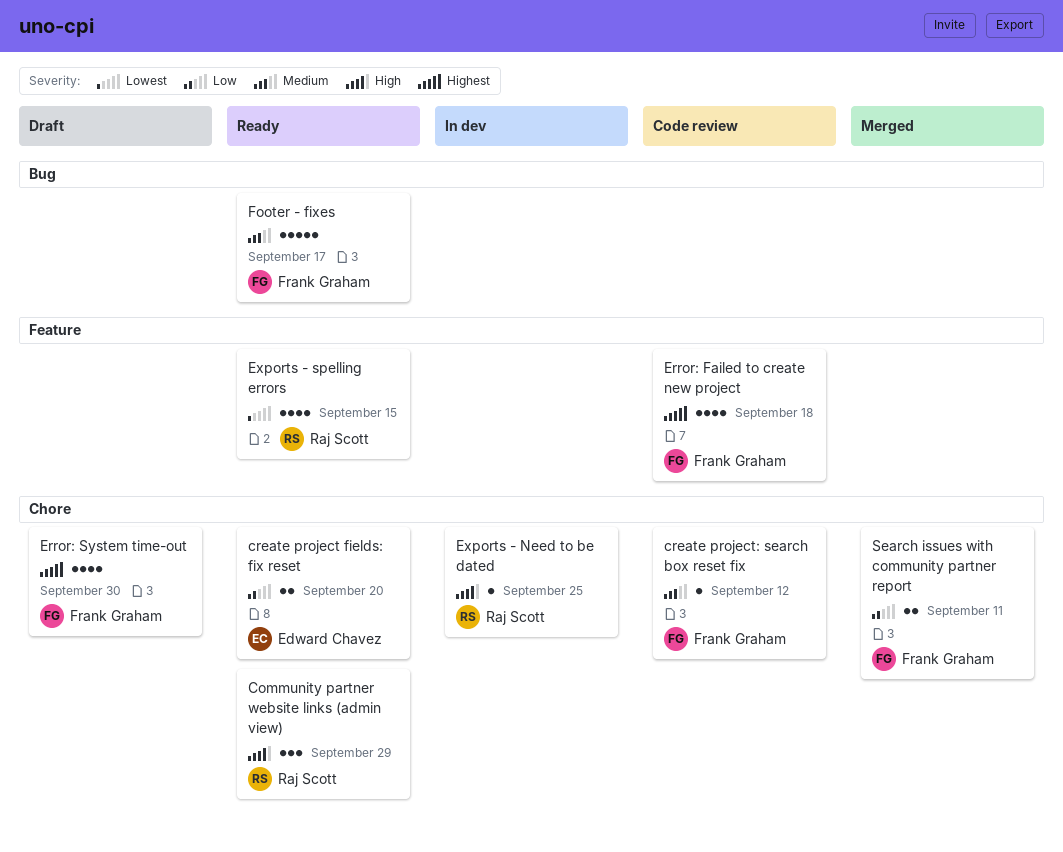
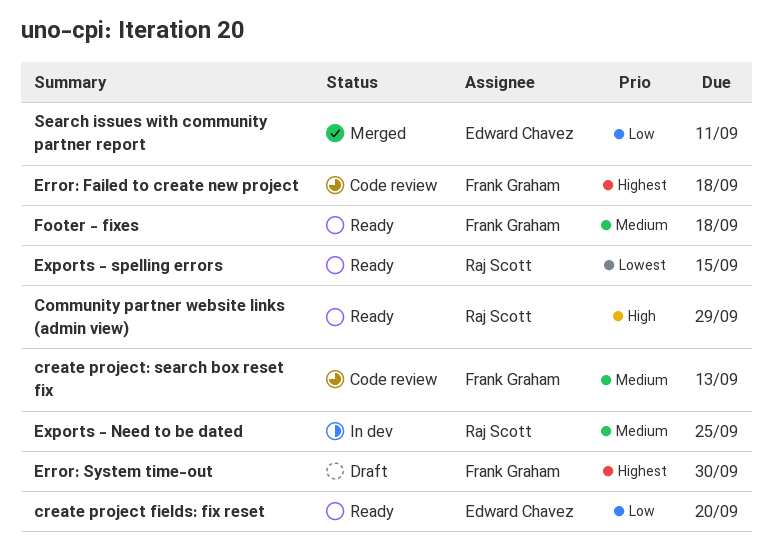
create project: search box reset fix, due: Sep 12 -> Sep 13
Exports - Need to be dated, priority: High -> Medium
Footer - fixes, due: Sep 17 -> Sep 18
Search issues with community partner report, owner: Frank Graham -> Edward Chavez

